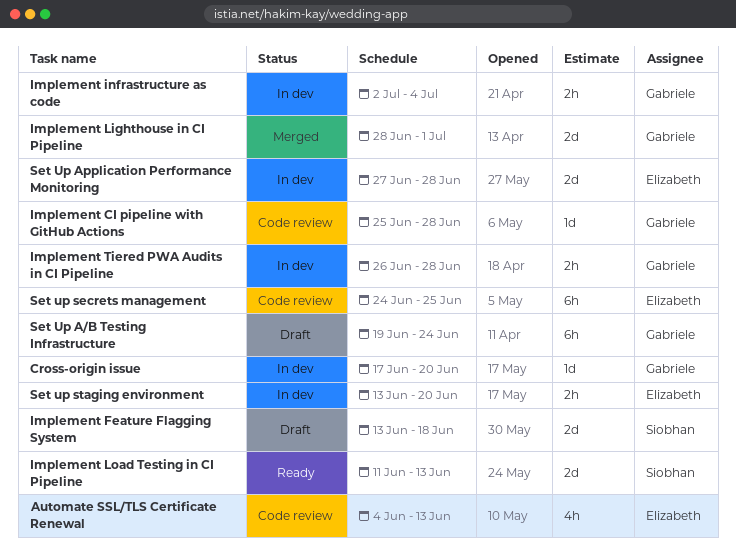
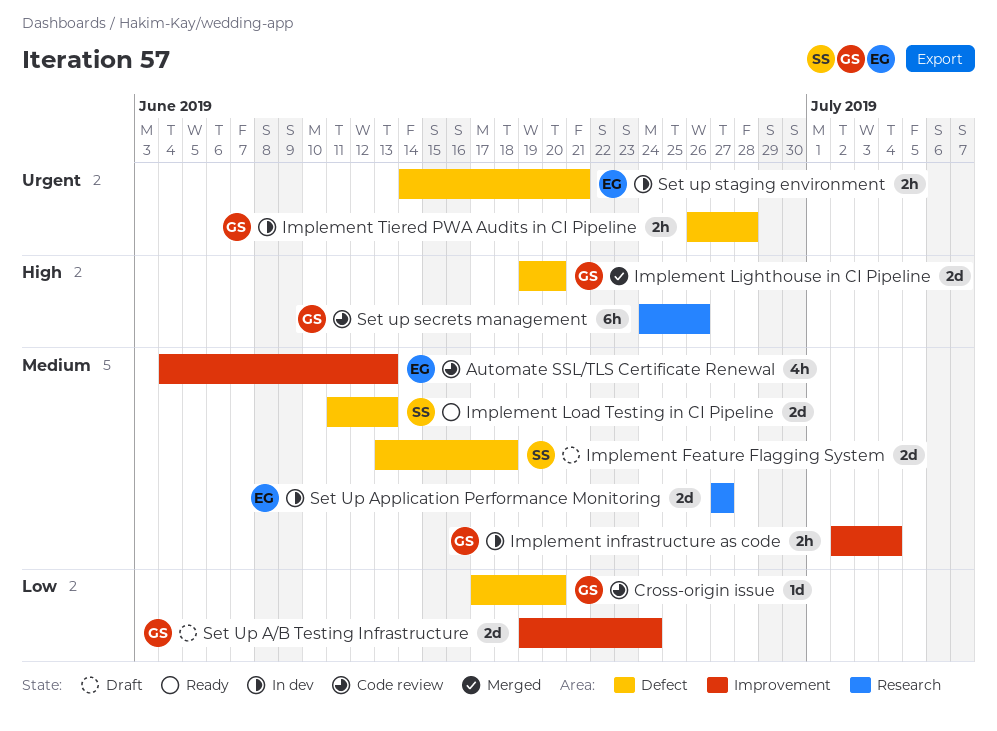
Cross-origin issue, status: In dev -> Code review
Implement CI pipeline with GitHub Actions: present -> none
Implement Lighthouse in CI Pipeline, start: Jun 28 -> Jun 19
Implement Lighthouse in CI Pipeline, due: Jul 1 -> Jun 20
Set Up A/B Testing Infrastructure, estimate: 6h -> 2d
Set Up Application Performance Monitoring, due: Jun 28 -> Jun 27
Set up secrets management, owner: Elizabeth -> Gabriele
Set up secrets management, due: Jun 25 -> Jun 26
Set up staging environment, start: Jun 13 -> Jun 14
Set up staging environment, due: Jun 20 -> Jun 21

